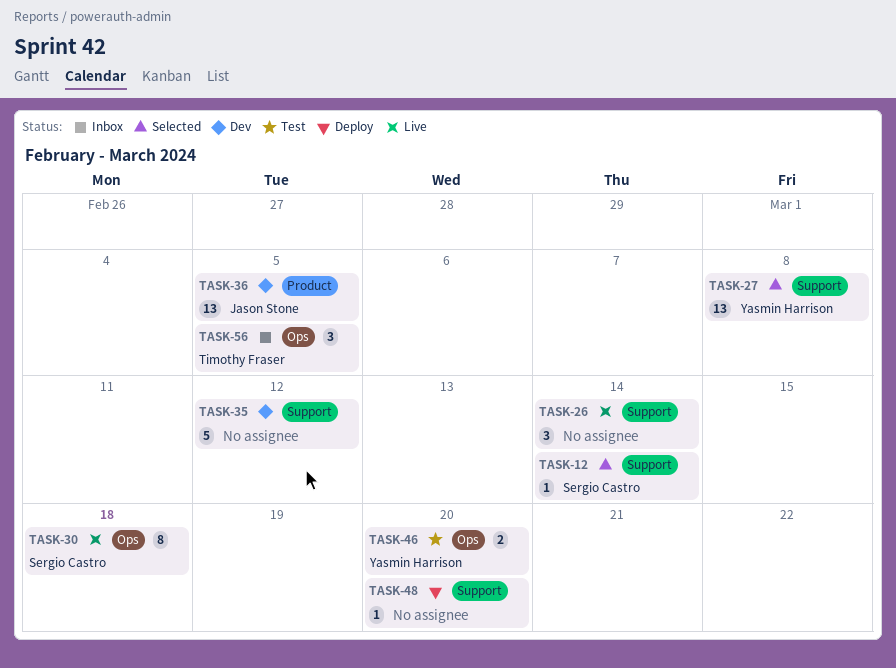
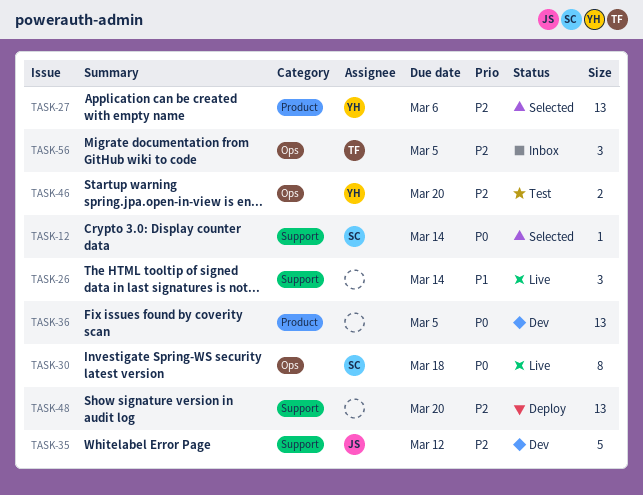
TASK-27, label: Support -> Product
TASK-27, due: Mar 8 -> Mar 6
TASK-35, owner: none -> Jason Stone
TASK-36, owner: Jason Stone -> none
TASK-48, estimate: 1 -> 13

